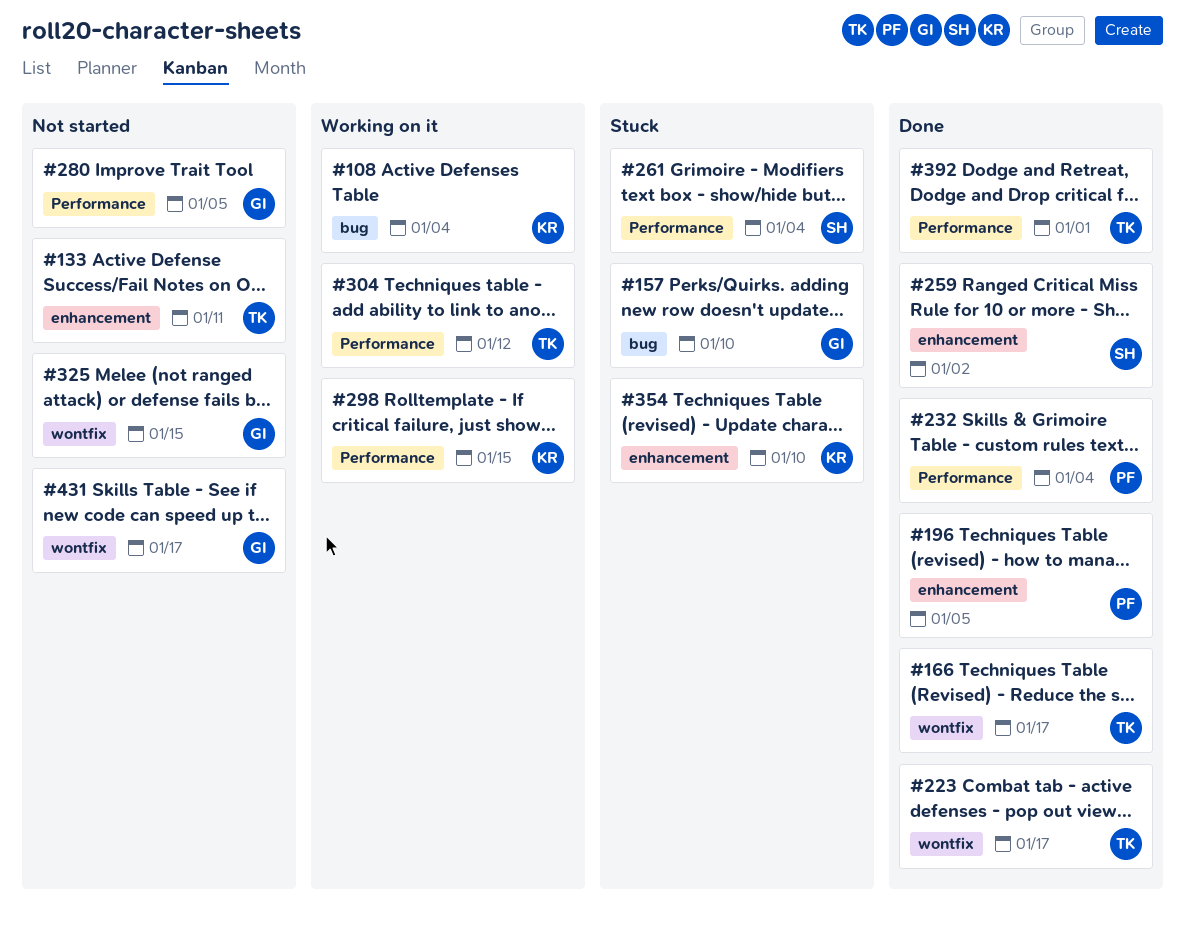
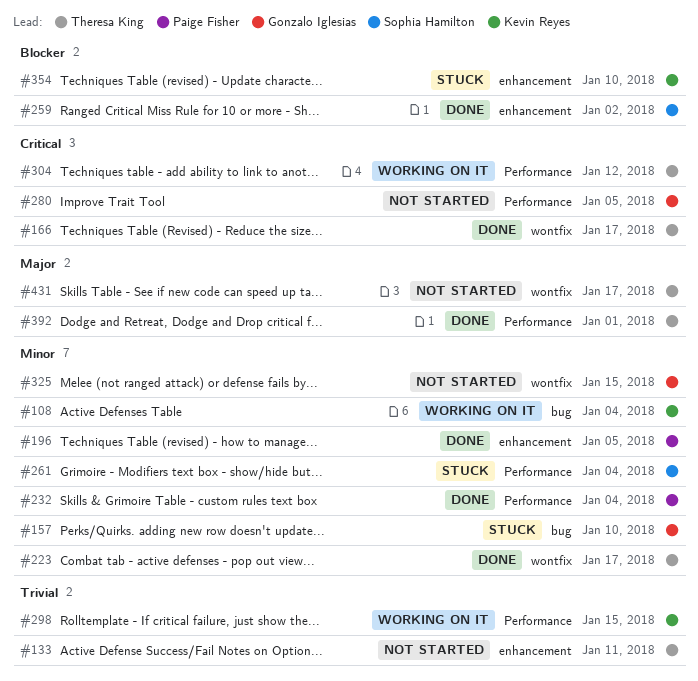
#431, owner: Gonzalo Iglesias -> Theresa King

